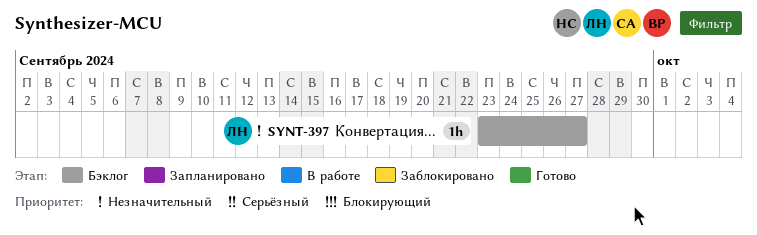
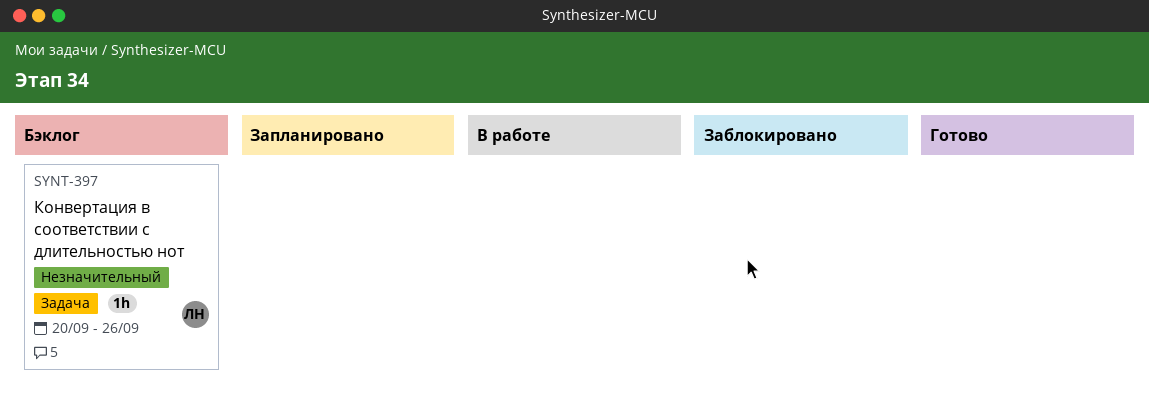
SYNT-397, start: Sep 23 -> Sep 20
SYNT-397, due: Sep 27 -> Sep 26

